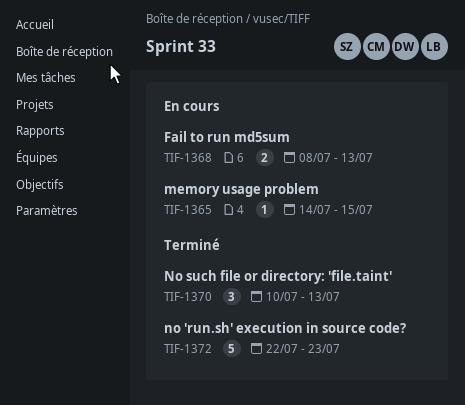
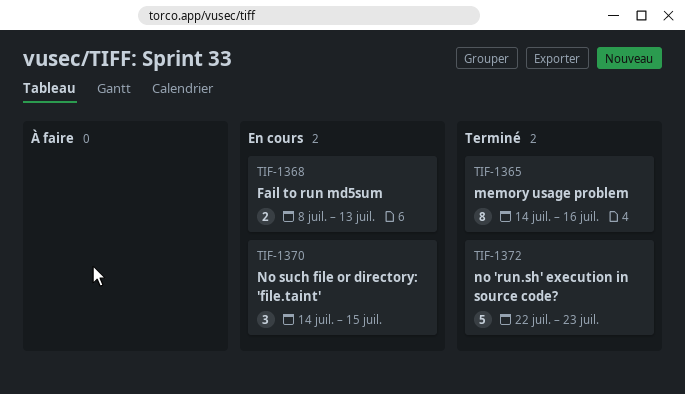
TIF-1365, status: En cours -> Terminé
TIF-1365, estimate: 1 -> 8
TIF-1365, due: Jul 15 -> Jul 16
TIF-1370, status: Terminé -> En cours
TIF-1370, start: Jul 10 -> Jul 14
TIF-1370, due: Jul 13 -> Jul 15

